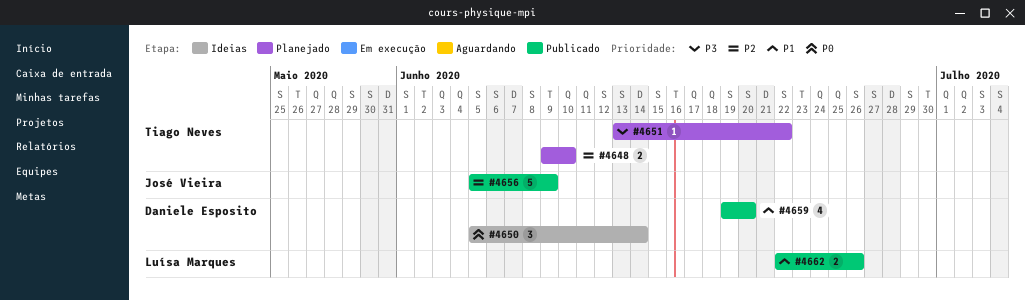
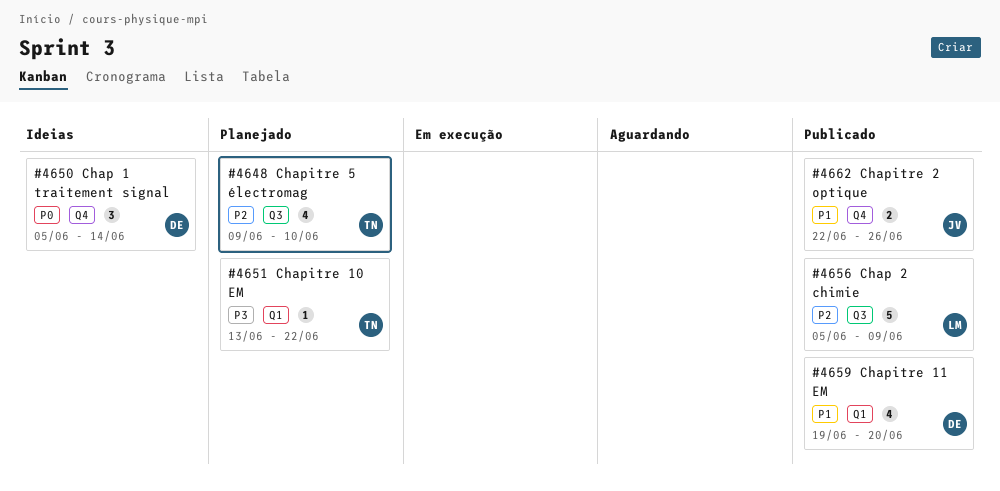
#4648, estimate: 2 -> 4
#4656, owner: José Vieira -> Luísa Marques
#4662, owner: Luísa Marques -> José Vieira

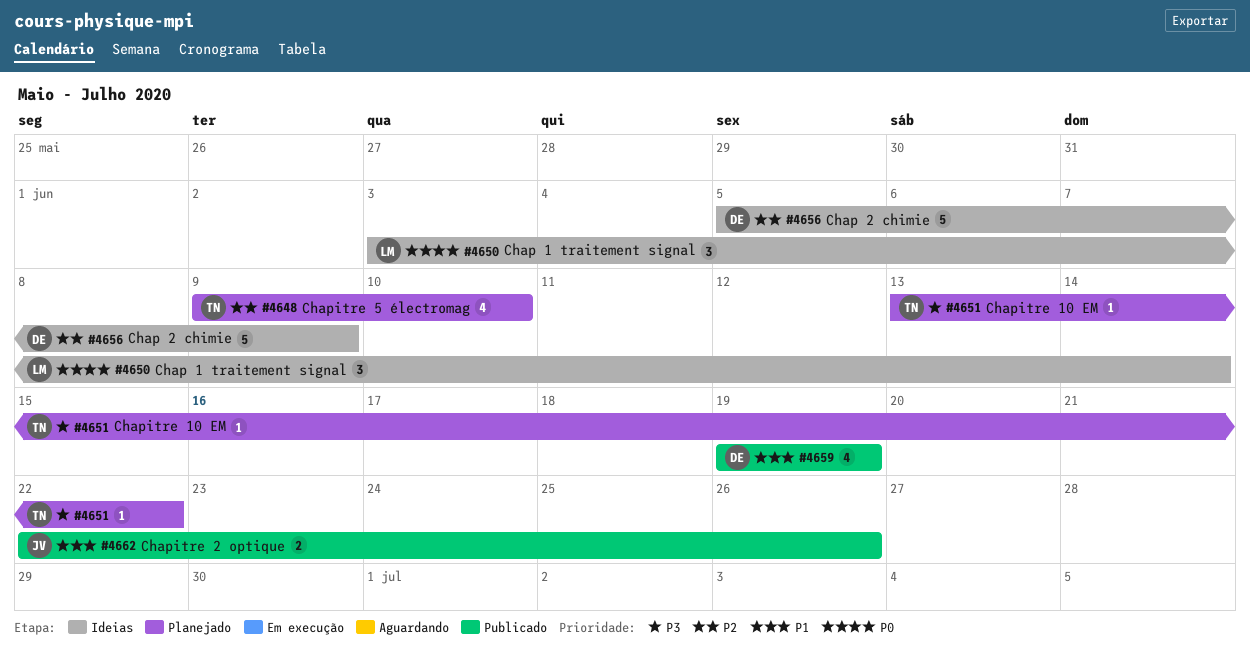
#4650, owner: DE -> LM
#4650, start: Jun 5 -> Jun 3
#4656, status: Publicado -> Ideias
#4656, owner: LM -> DE
#4659, due: Jun 20 -> Jun 19

